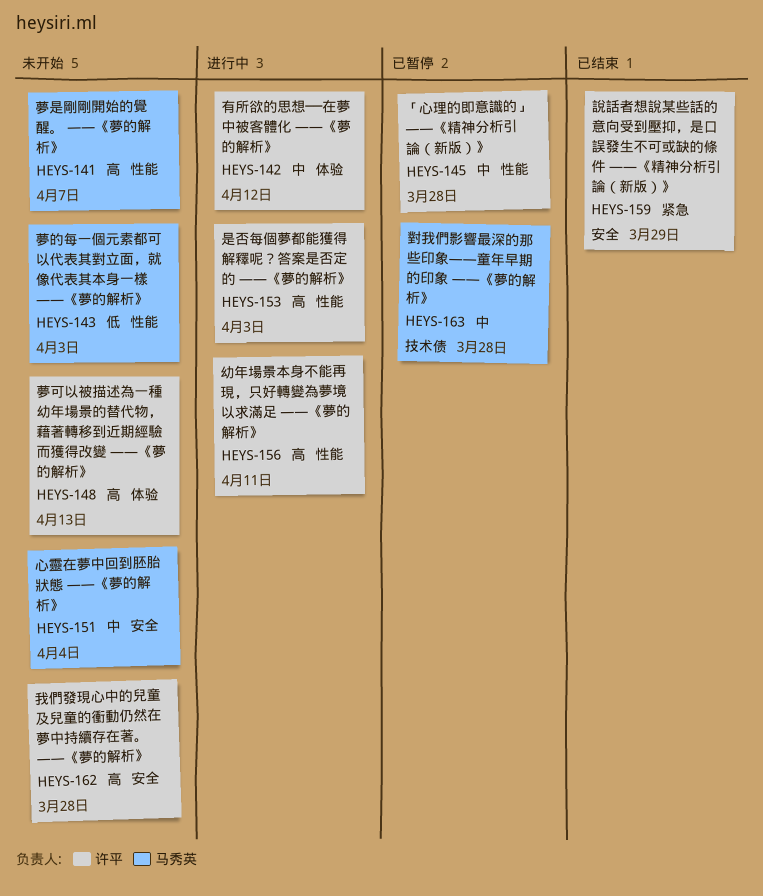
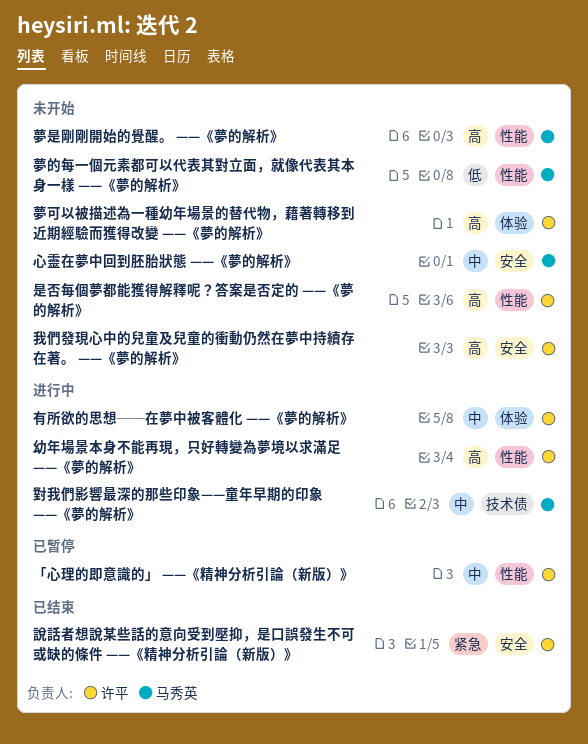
對我們影響最深的那些印象——童年早期的印象 ——《夢的解析》, status: 已暂停 -> 进行中
是否每個夢都能獲得解釋呢？答案是否定的 ——《夢的解析》, status: 进行中 -> 未开始

